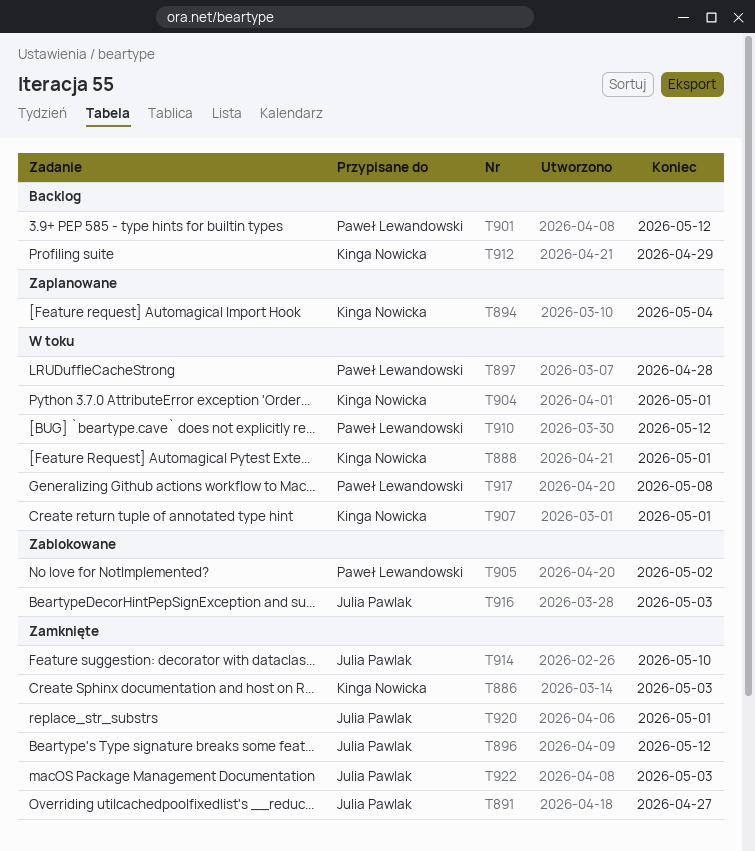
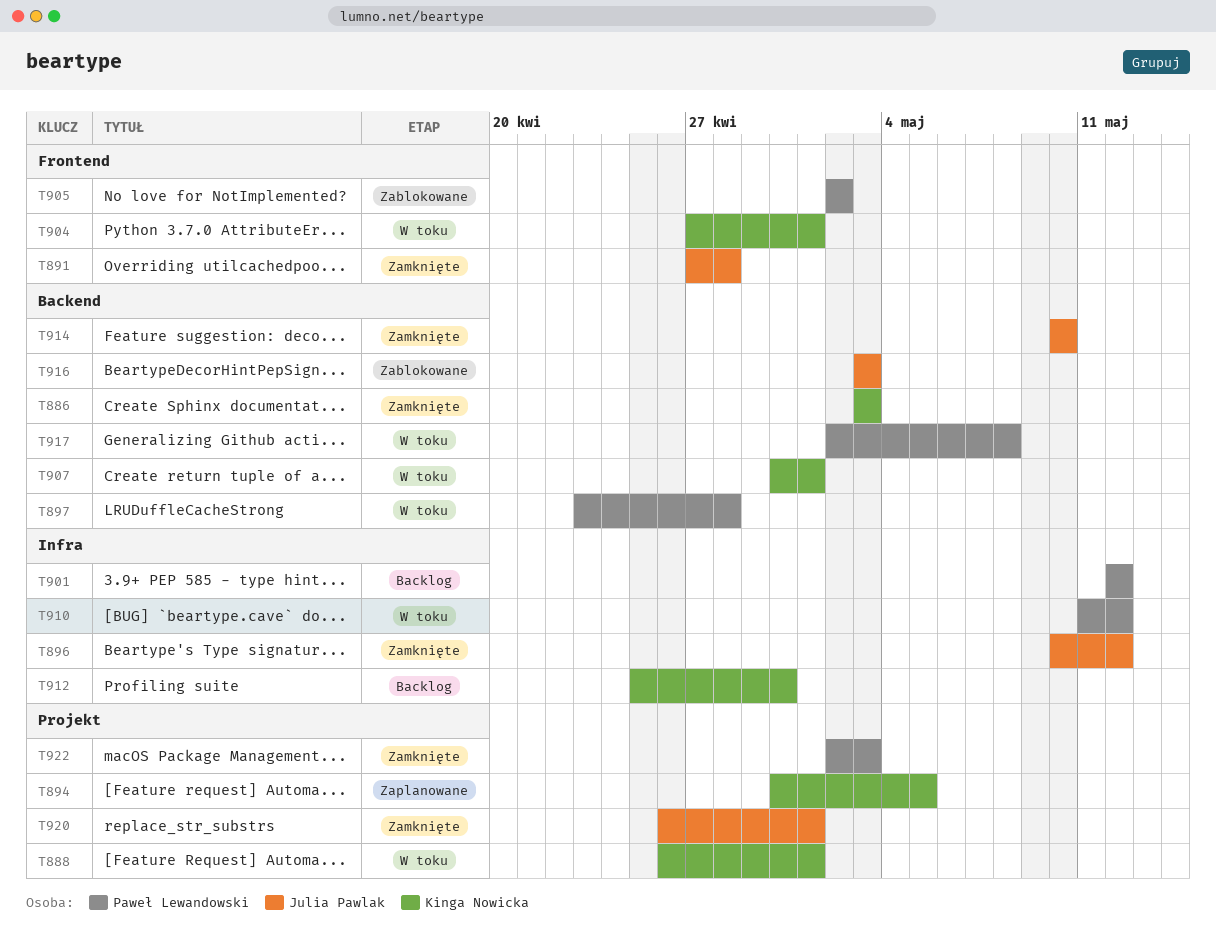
T891, due: Apr 27 -> Apr 28
T894, due: May 4 -> May 5
T912, due: Apr 29 -> Apr 30
T922, owner: Julia Pawlak -> Paweł Lewandowski

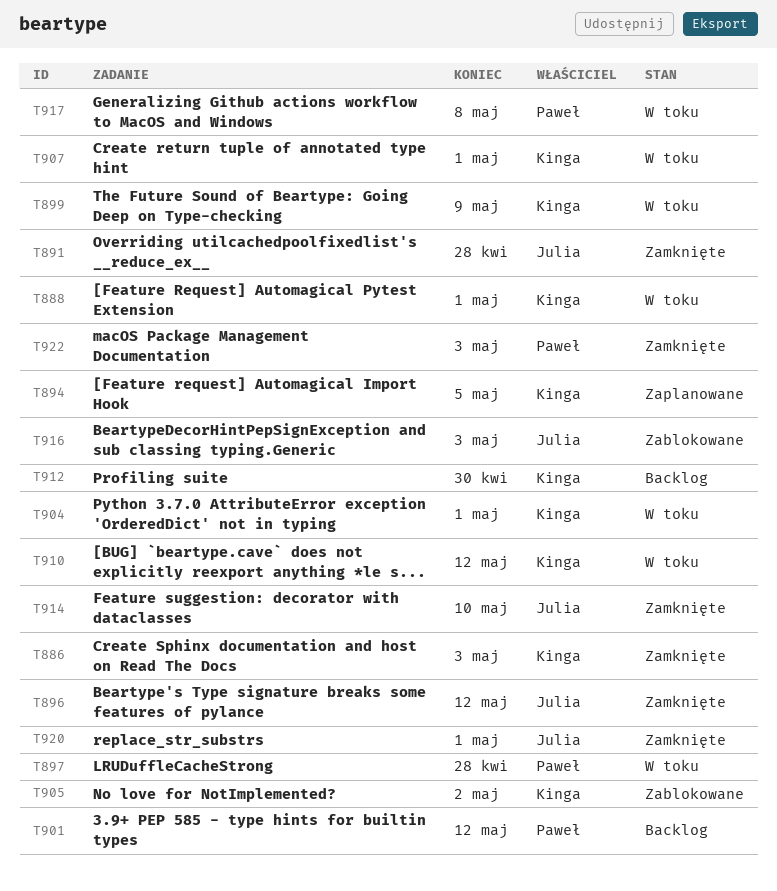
T899: none -> present
T905, owner: Paweł Lewandowski -> Kinga Nowicka
T910, owner: Paweł Lewandowski -> Kinga Nowicka

